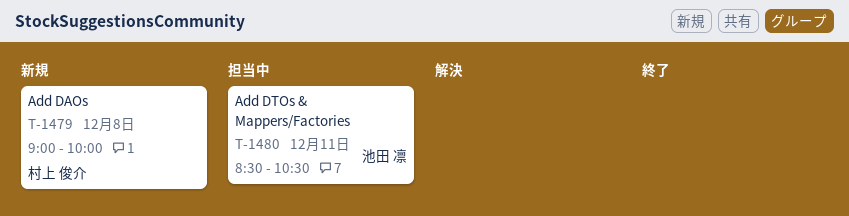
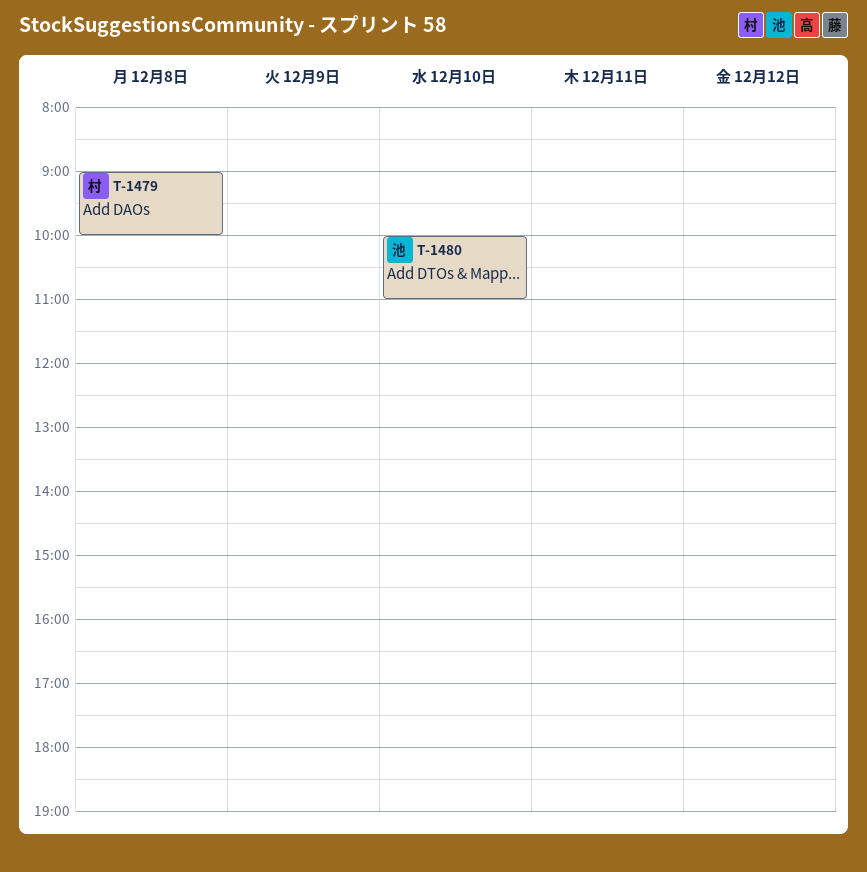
T-1480, day: Dec 11 -> Dec 10
T-1480, begins: 08:30 -> 10:00
T-1480, ends: 10:30 -> 11:00

